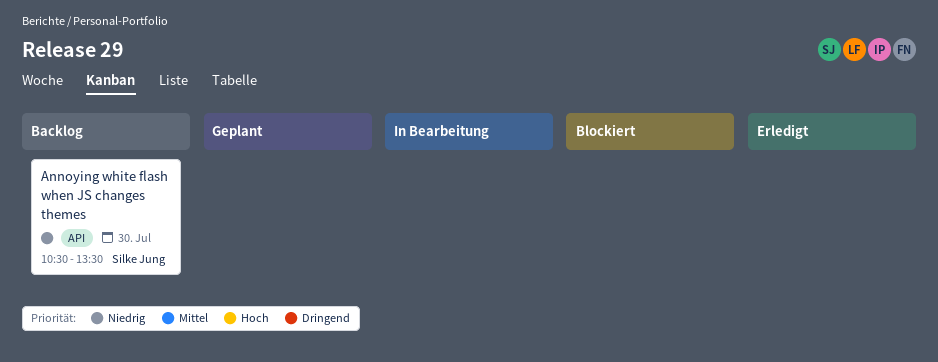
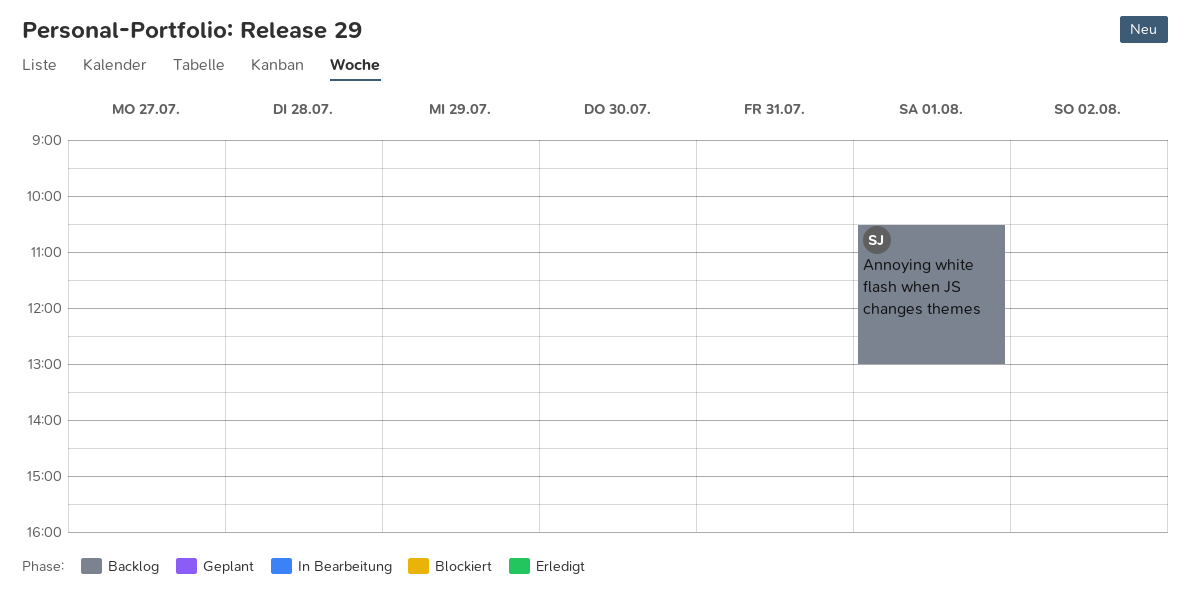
Annoying white flash when JS changes themes, day: Jul 30 -> Aug 1
Annoying white flash when JS changes themes, ends: 13:30 -> 13:00

